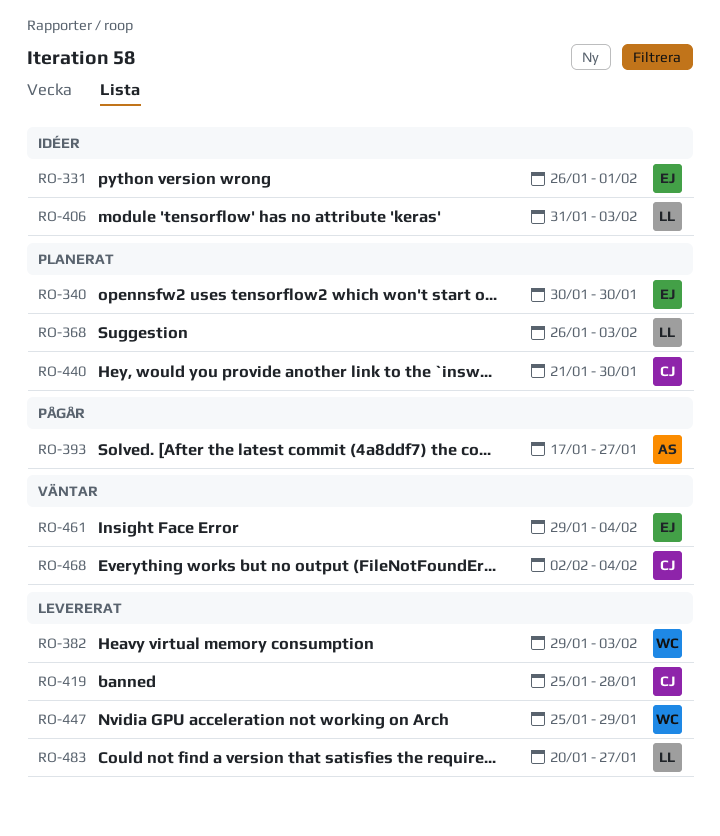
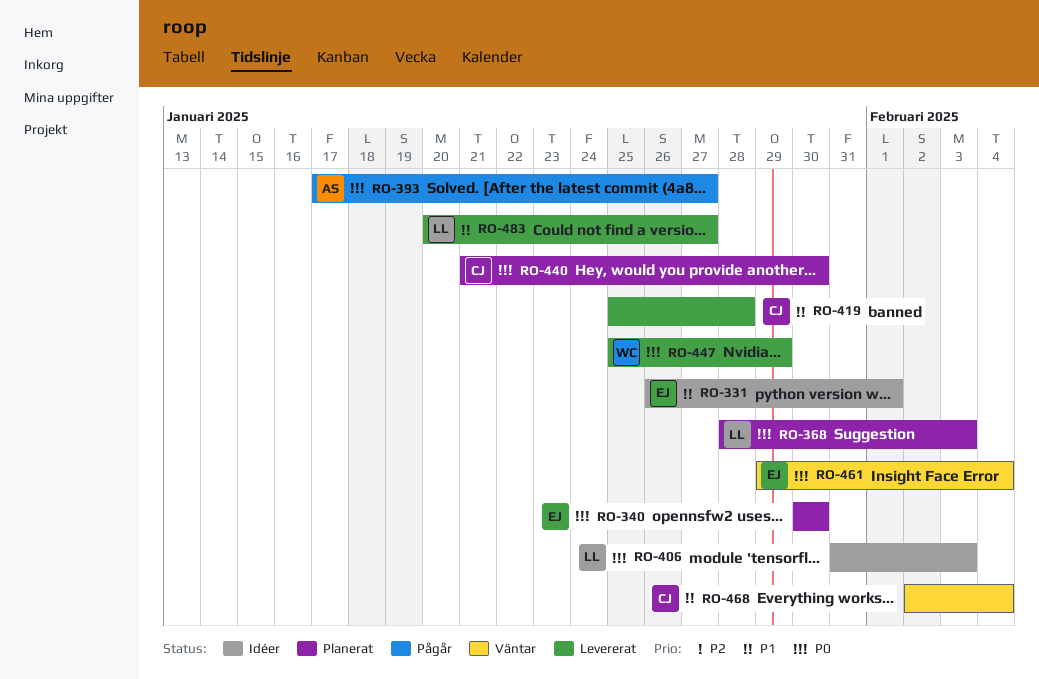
RO-368, start: Jan 26 -> Jan 28
RO-382: present -> none

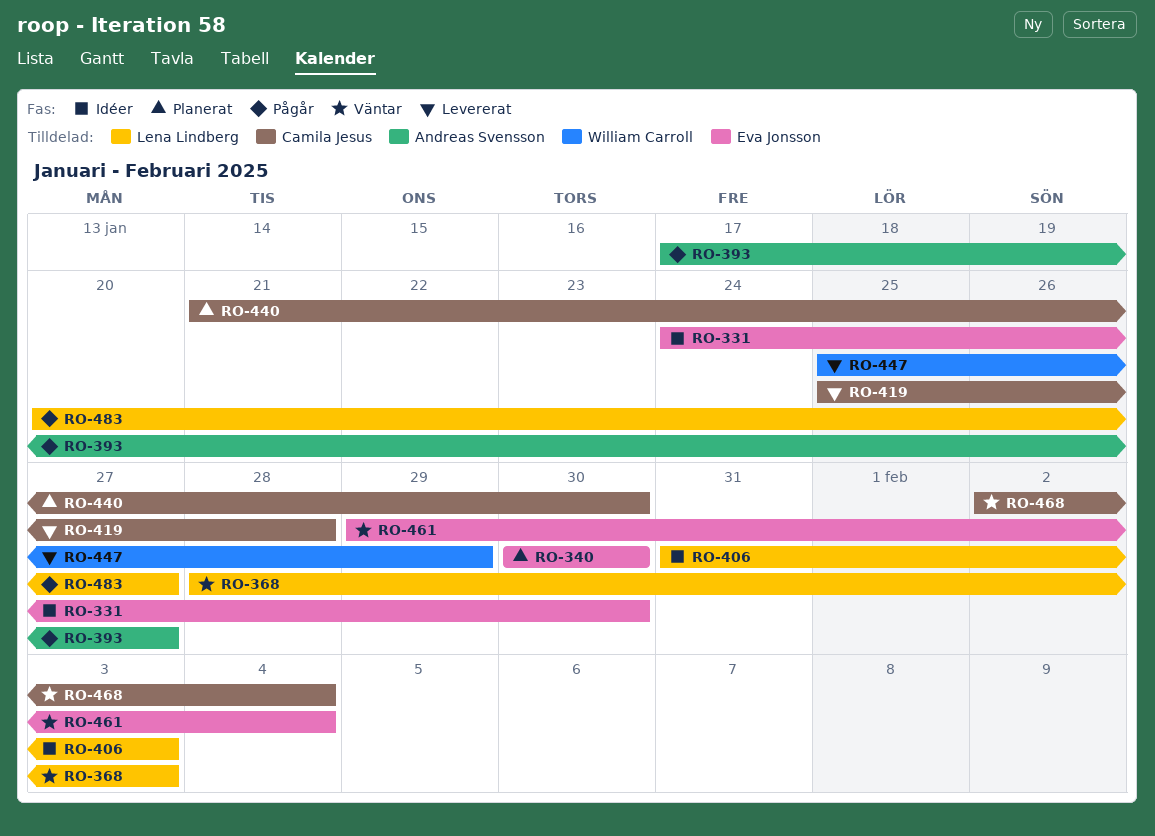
RO-331, start: Jan 26 -> Jan 24
RO-331, due: Feb 1 -> Jan 30
RO-368, status: Planerat -> Väntar
RO-483, status: Levererat -> Pågår

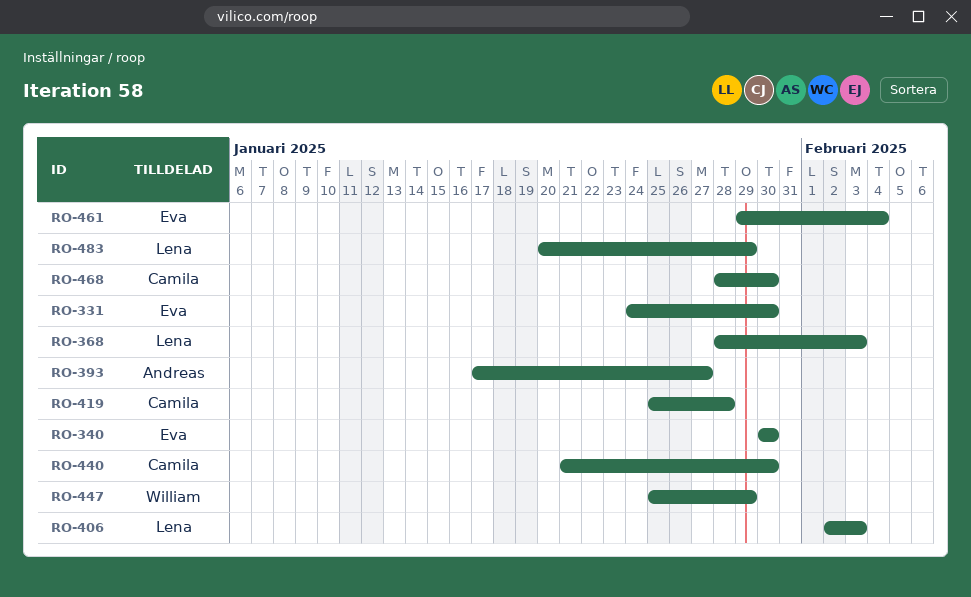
RO-406, start: Jan 31 -> Feb 2
RO-468, start: Feb 2 -> Jan 28
RO-468, due: Feb 4 -> Jan 30
RO-483, due: Jan 27 -> Jan 29

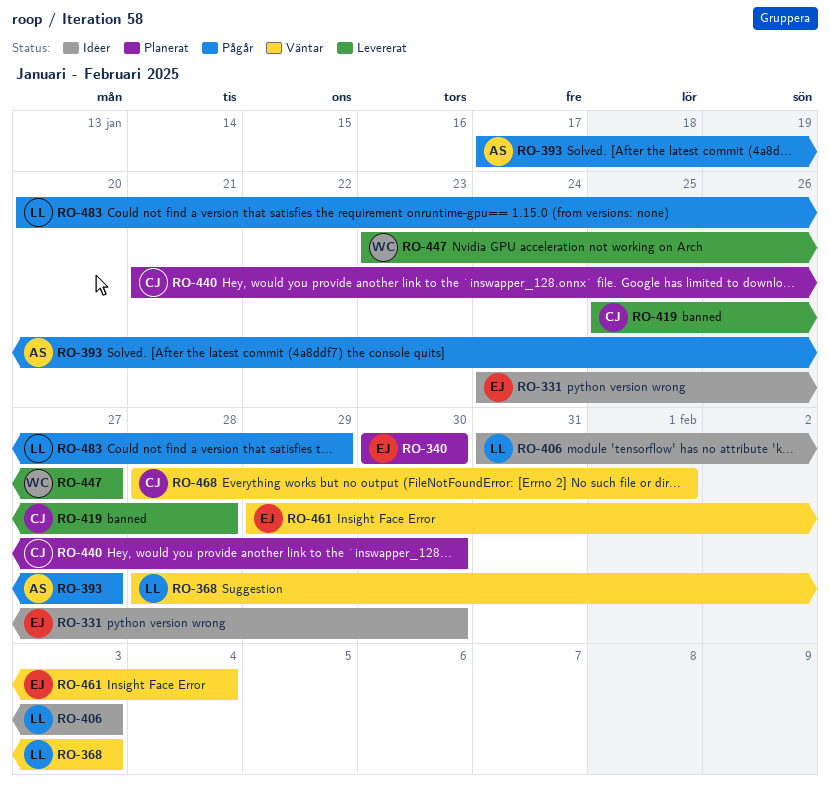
RO-406, start: Feb 2 -> Jan 31
RO-447, start: Jan 25 -> Jan 23
RO-447, due: Jan 29 -> Jan 27
RO-468, due: Jan 30 -> Feb 1

